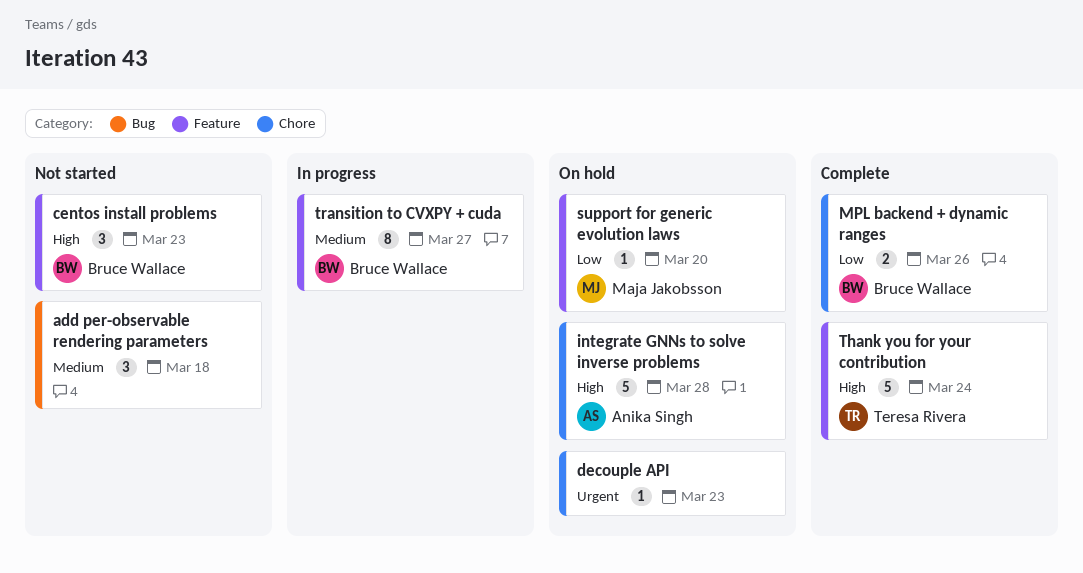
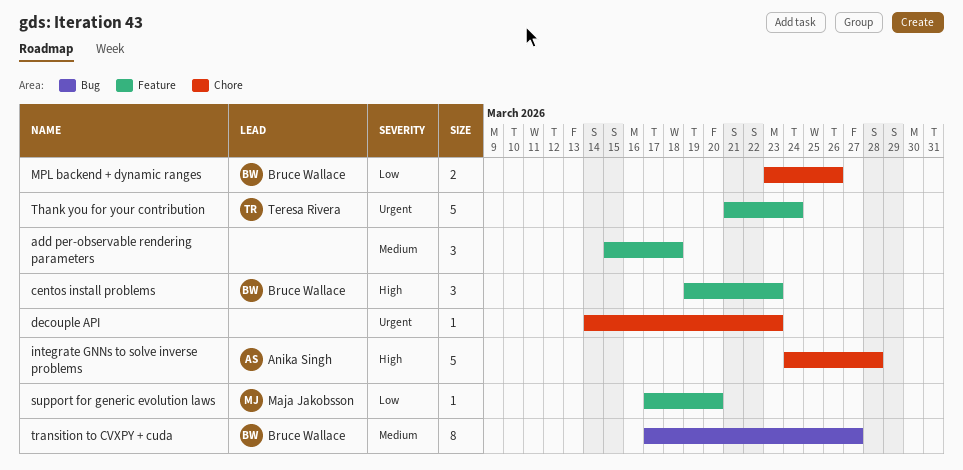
add per-observable rendering parameters, label: Bug -> Feature
Thank you for your contribution, priority: High -> Urgent
transition to CVXPY + cuda, label: Feature -> Bug

